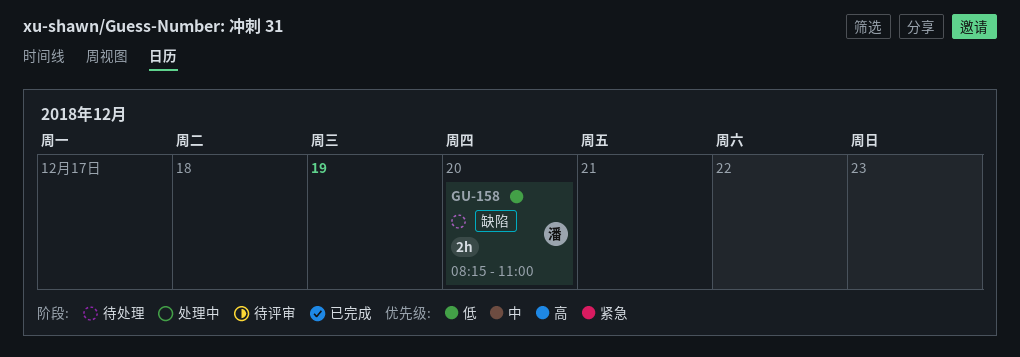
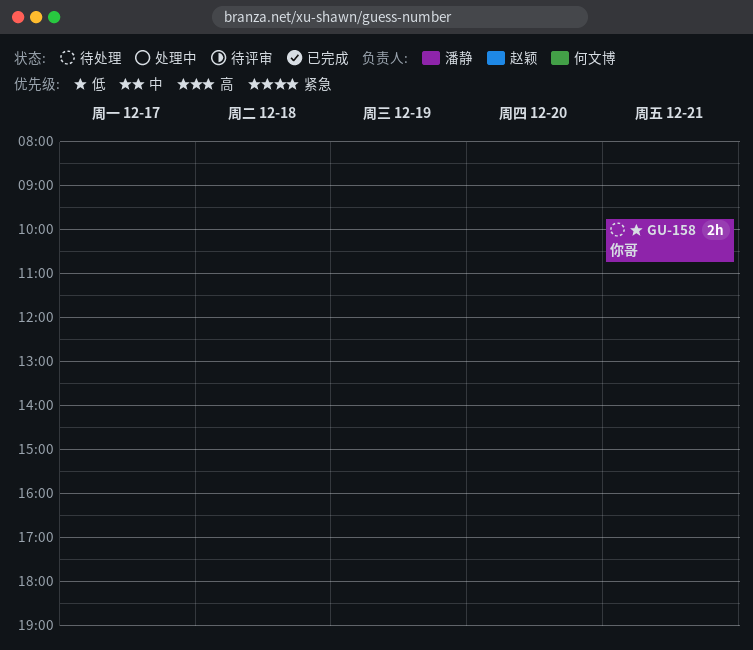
GU-158, day: Dec 20 -> Dec 21
GU-158, begins: 08:15 -> 09:45
GU-158, ends: 11:00 -> 10:45

